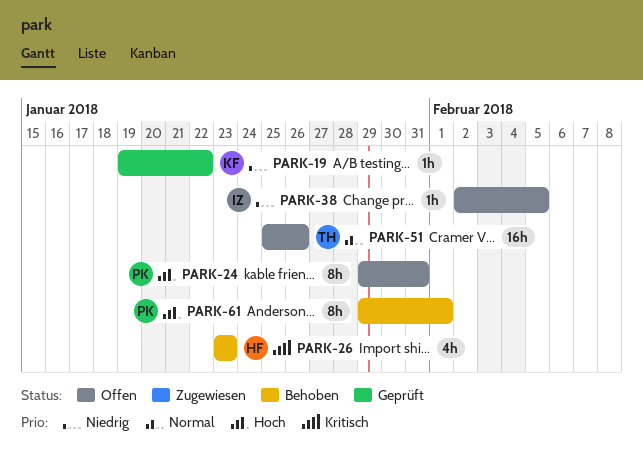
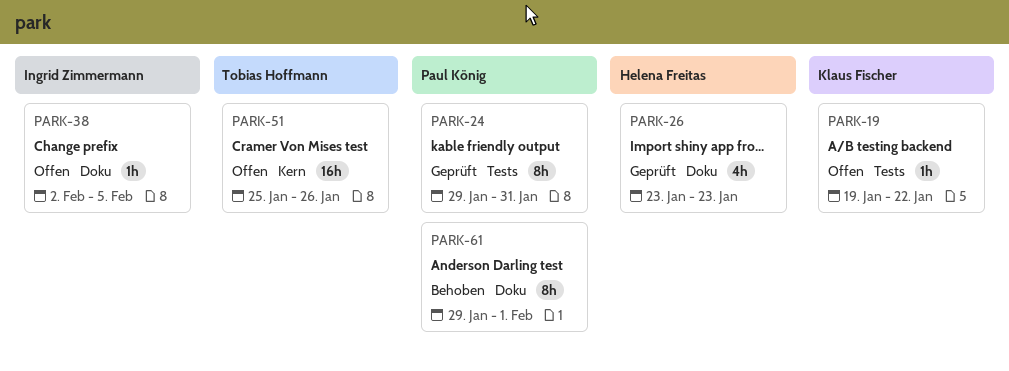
PARK-19, status: Geprüft -> Offen
PARK-24, status: Offen -> Geprüft
PARK-26, status: Behoben -> Geprüft

